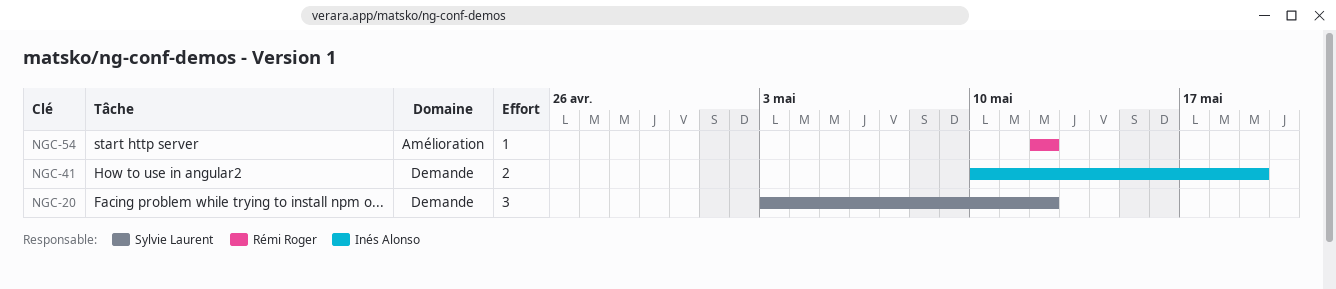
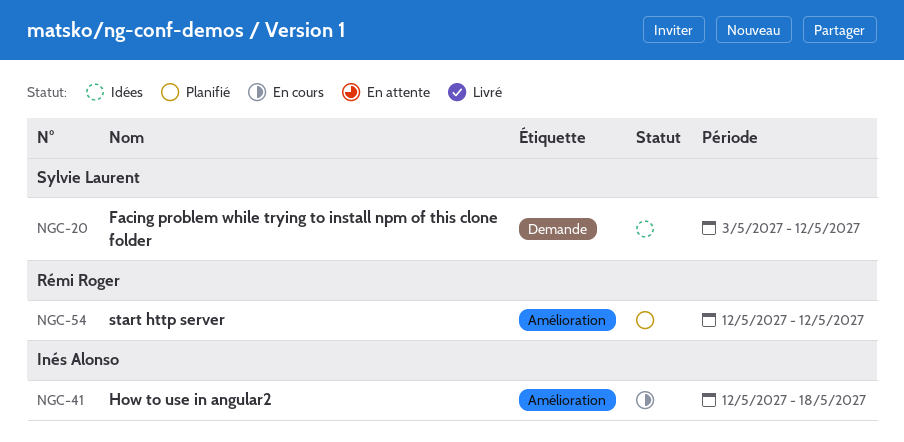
NGC-41, label: Demande -> Amélioration
NGC-41, start: May 10 -> May 12
NGC-41, due: May 19 -> May 18

